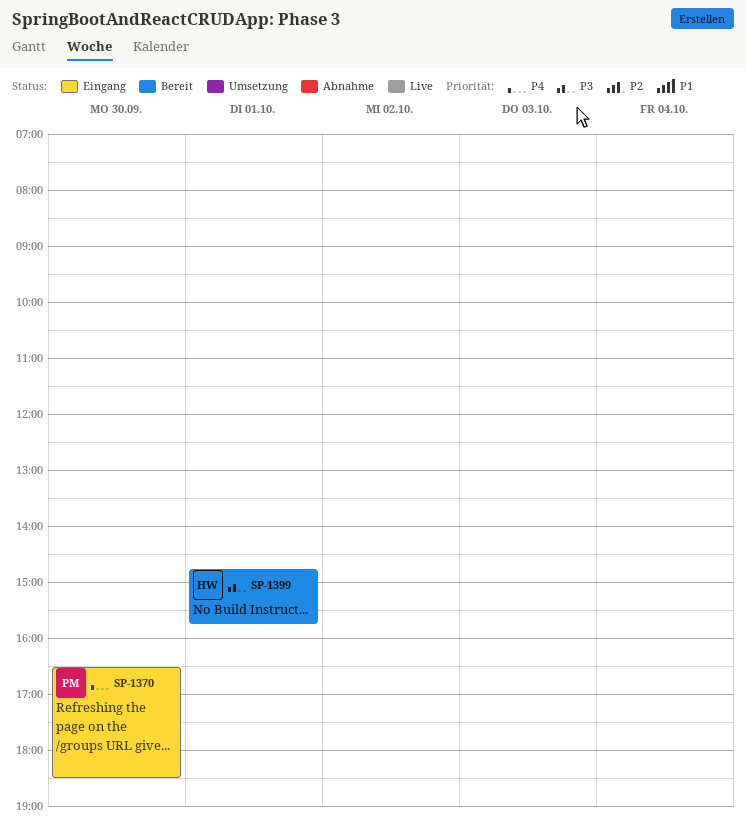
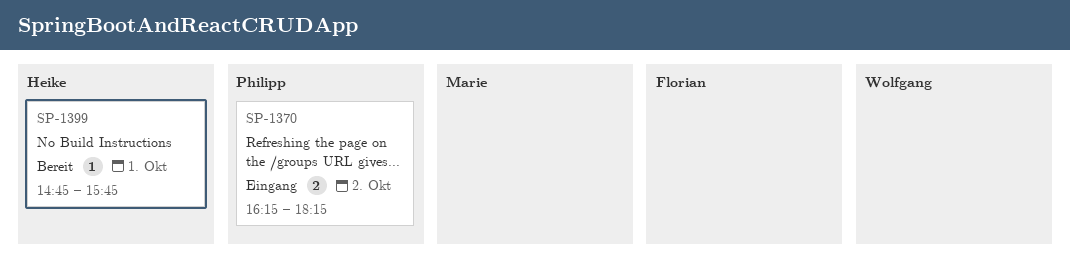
SP-1370, day: Sep 30 -> Oct 2
SP-1370, begins: 16:30 -> 16:15
SP-1370, ends: 18:30 -> 18:15

